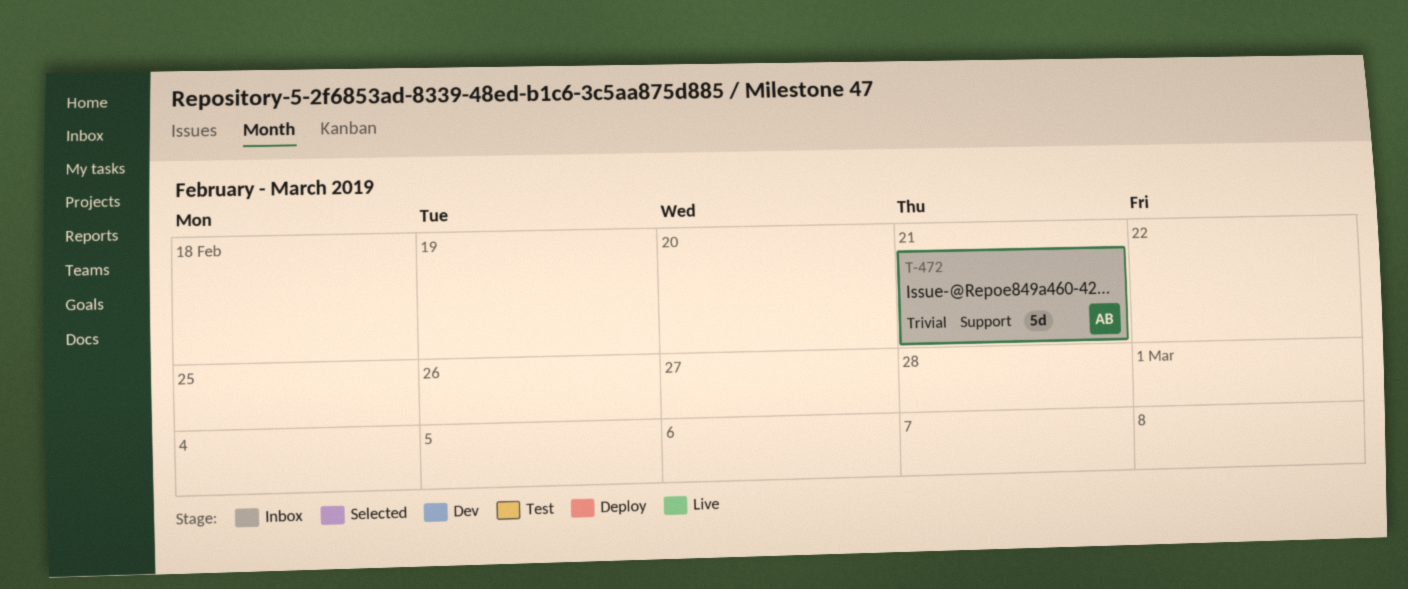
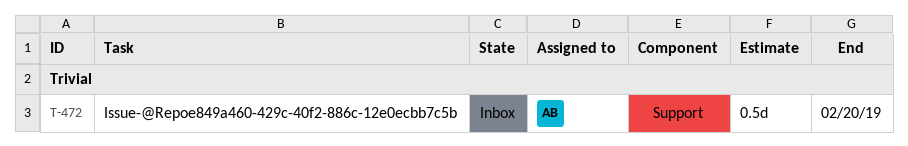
T-472, estimate: 5d -> 0.5d
T-472, due: Feb 21 -> Feb 20

